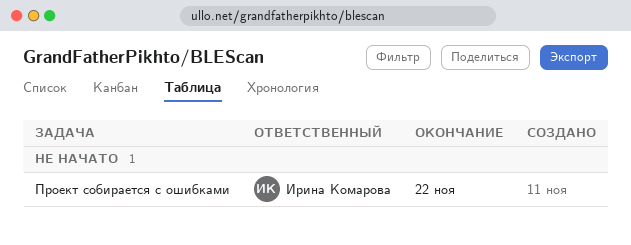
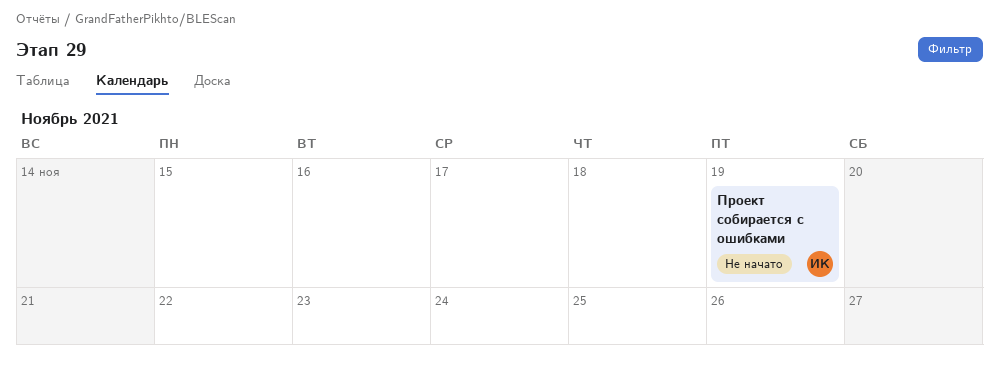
Проект собирается с ошибками, due: Nov 22 -> Nov 19

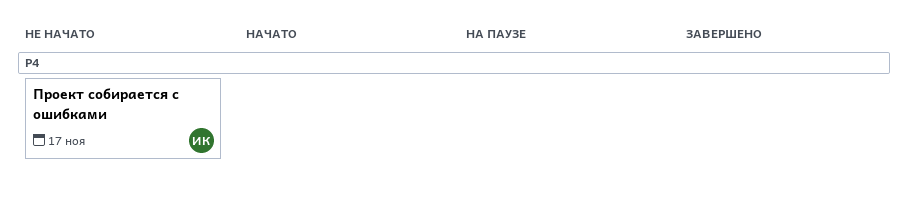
Проект собирается с ошибками, due: Nov 19 -> Nov 17

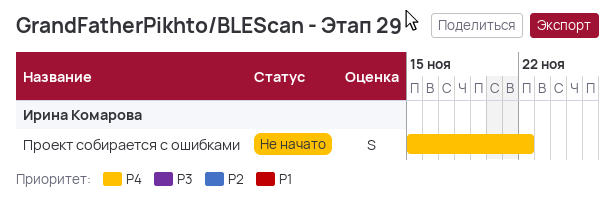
Проект собирается с ошибками, due: Nov 17 -> Nov 22

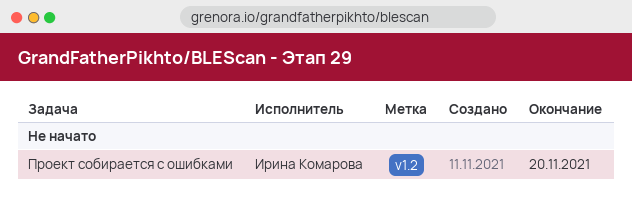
Проект собирается с ошибками, due: Nov 22 -> Nov 20

